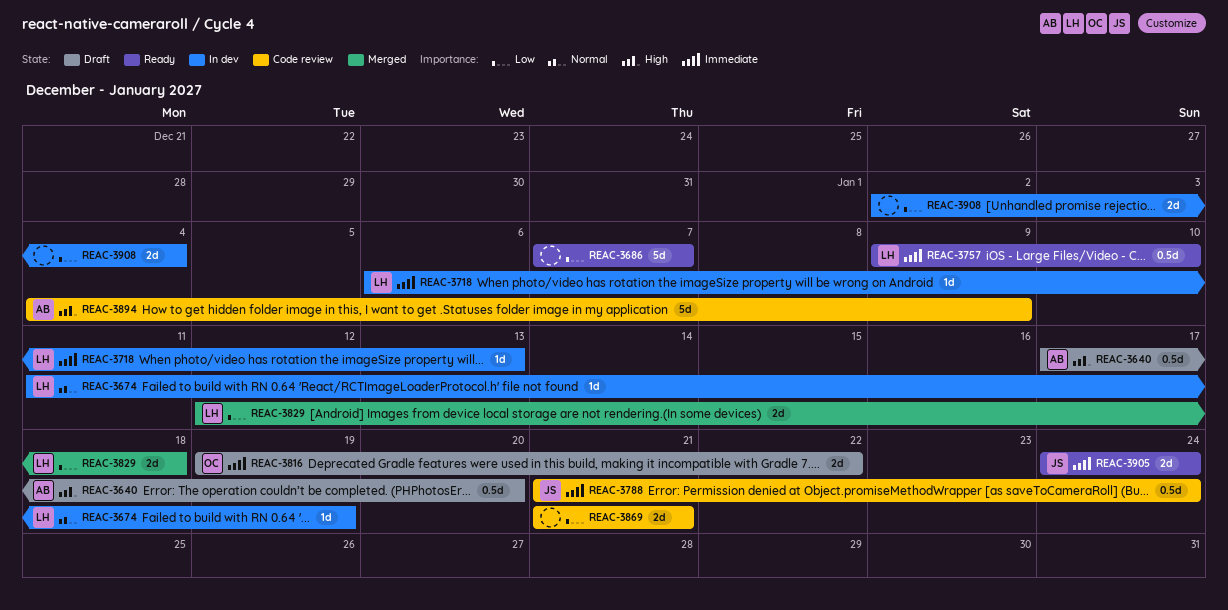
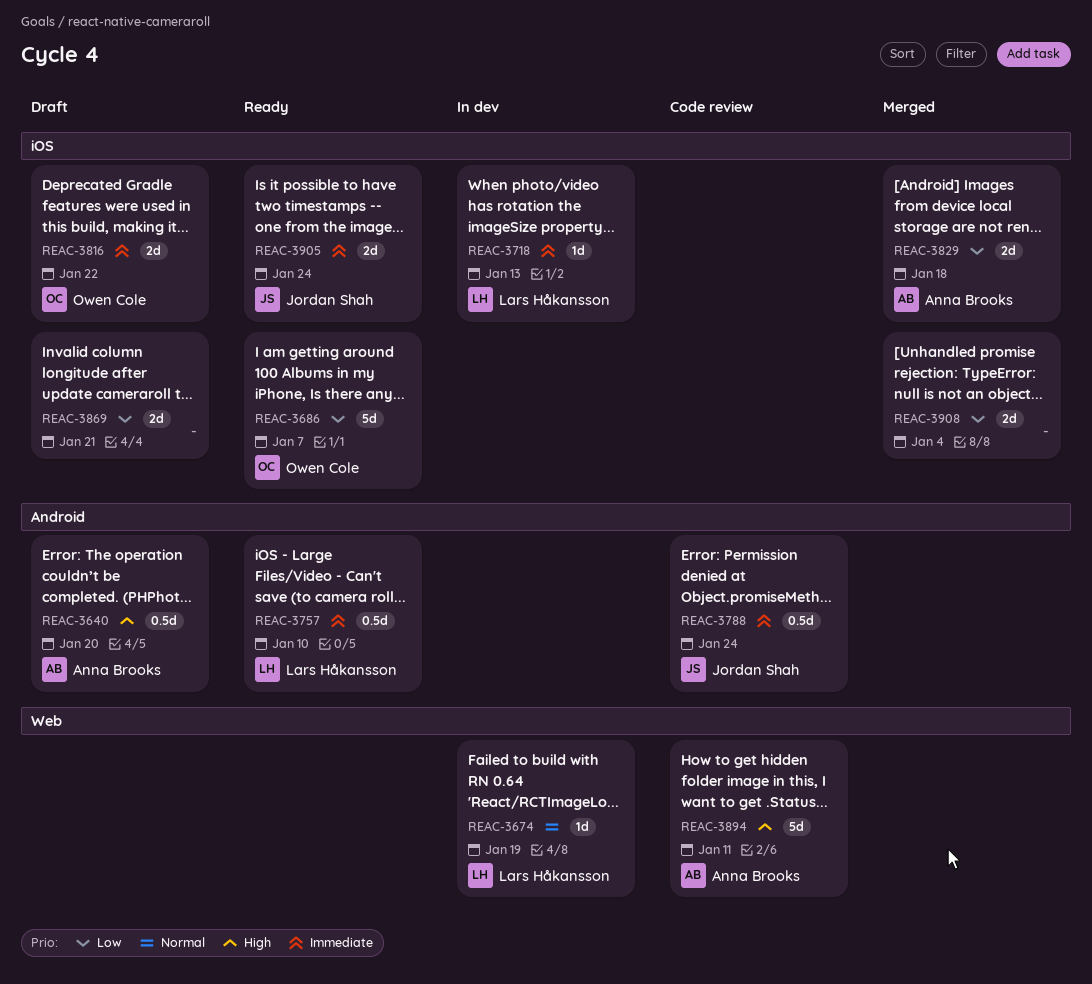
REAC-3686, owner: none -> Owen Cole
REAC-3829, owner: Lars Håkansson -> Anna Brooks
REAC-3869, status: Code review -> Draft
REAC-3894, due: Jan 9 -> Jan 11
REAC-3908, status: In dev -> Merged

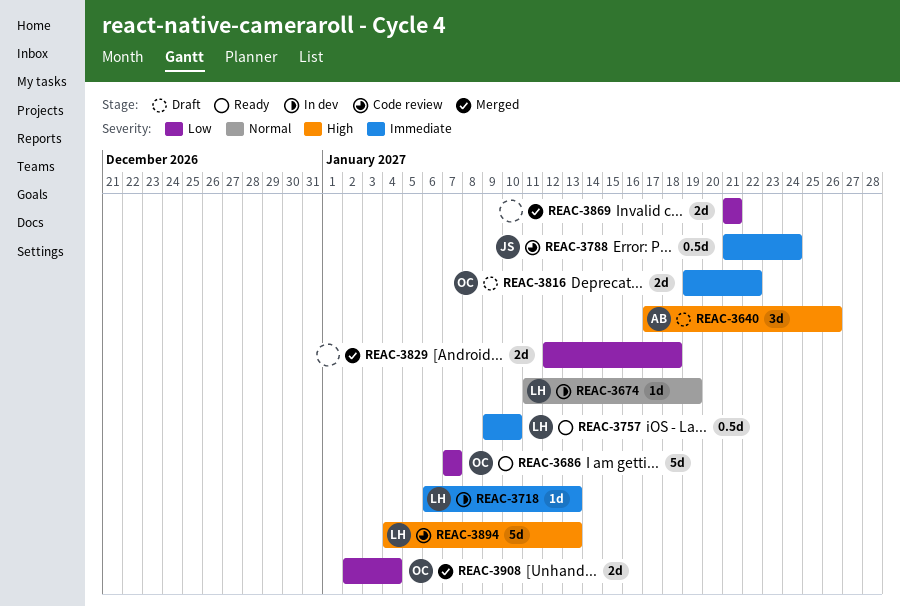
REAC-3640, estimate: 0.5d -> 3d
REAC-3640, due: Jan 20 -> Jan 26
REAC-3829, owner: Anna Brooks -> none
REAC-3869, status: Draft -> Merged
REAC-3894, owner: Anna Brooks -> Lars Håkansson
REAC-3894, due: Jan 11 -> Jan 13
REAC-3905: present -> none
REAC-3908, owner: none -> Owen Cole

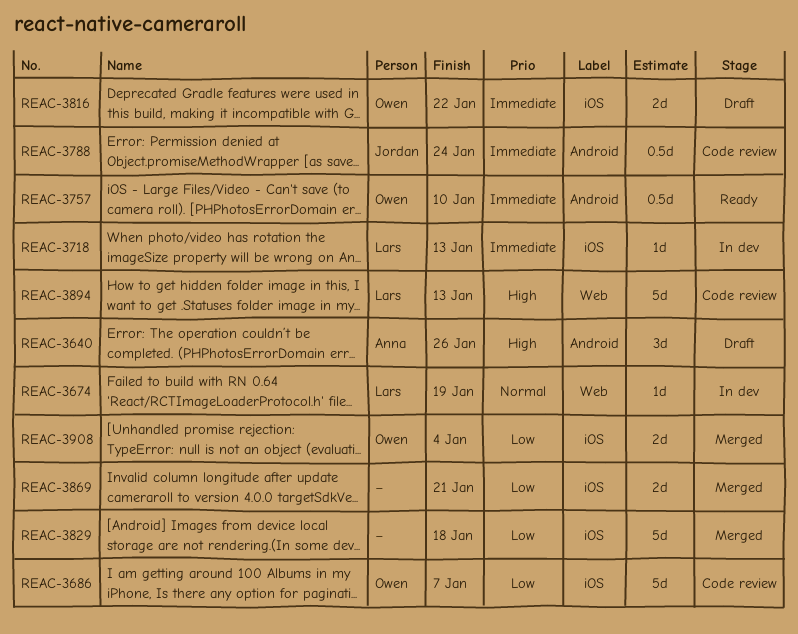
REAC-3686, status: Ready -> Code review
REAC-3757, owner: Lars -> Owen
REAC-3829, estimate: 2d -> 5d

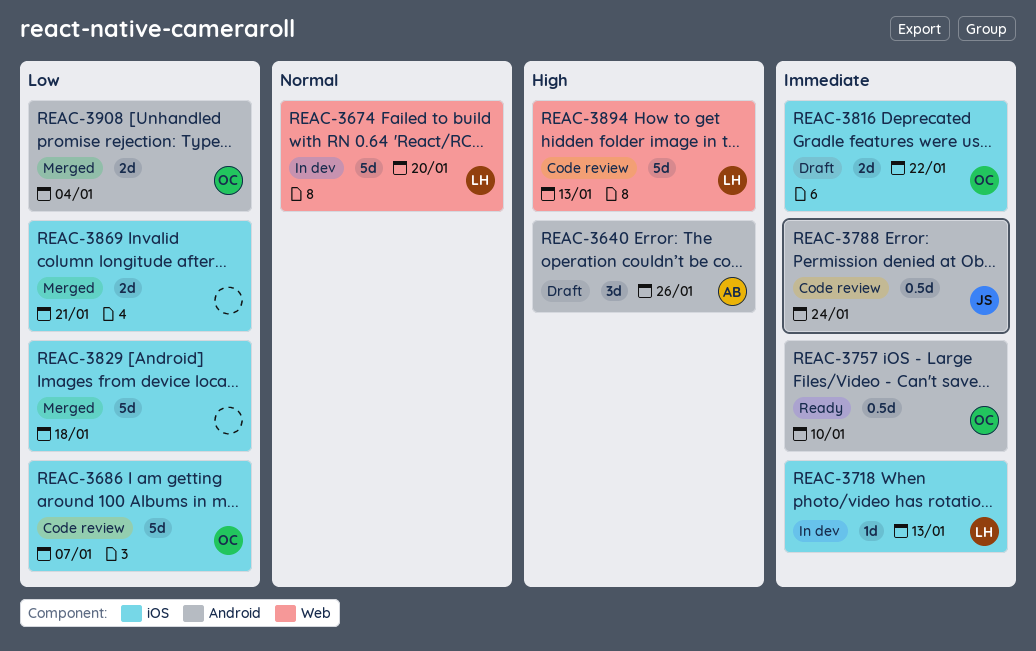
REAC-3674, estimate: 1d -> 5d
REAC-3674, due: Jan 19 -> Jan 20
REAC-3908, label: iOS -> Android

